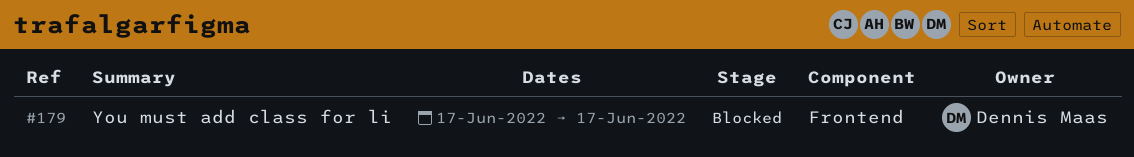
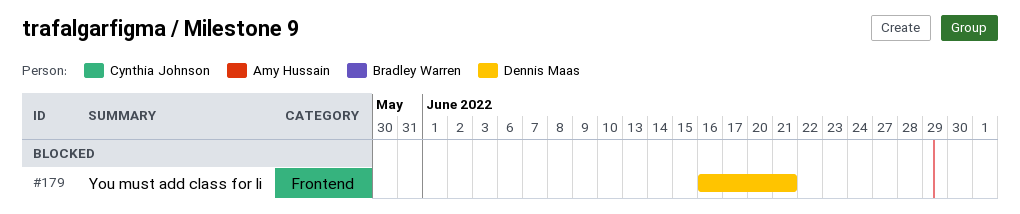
#179, start: Jun 17 -> Jun 16
#179, due: Jun 17 -> Jun 21

